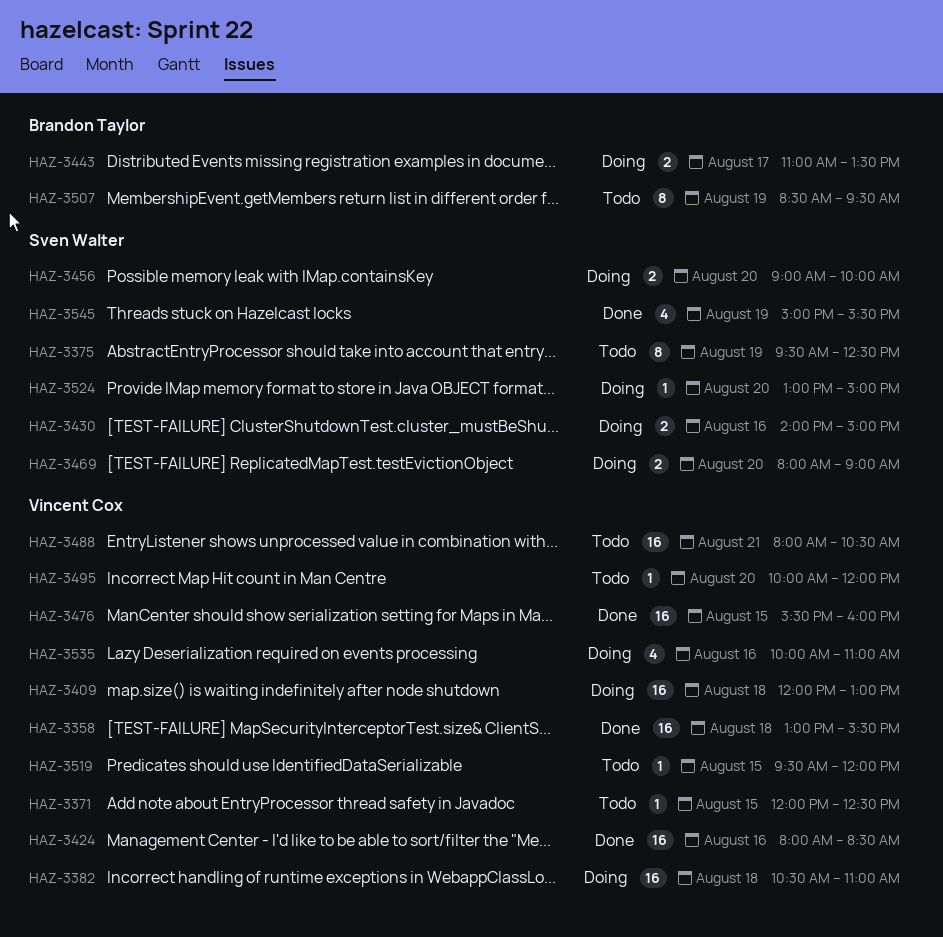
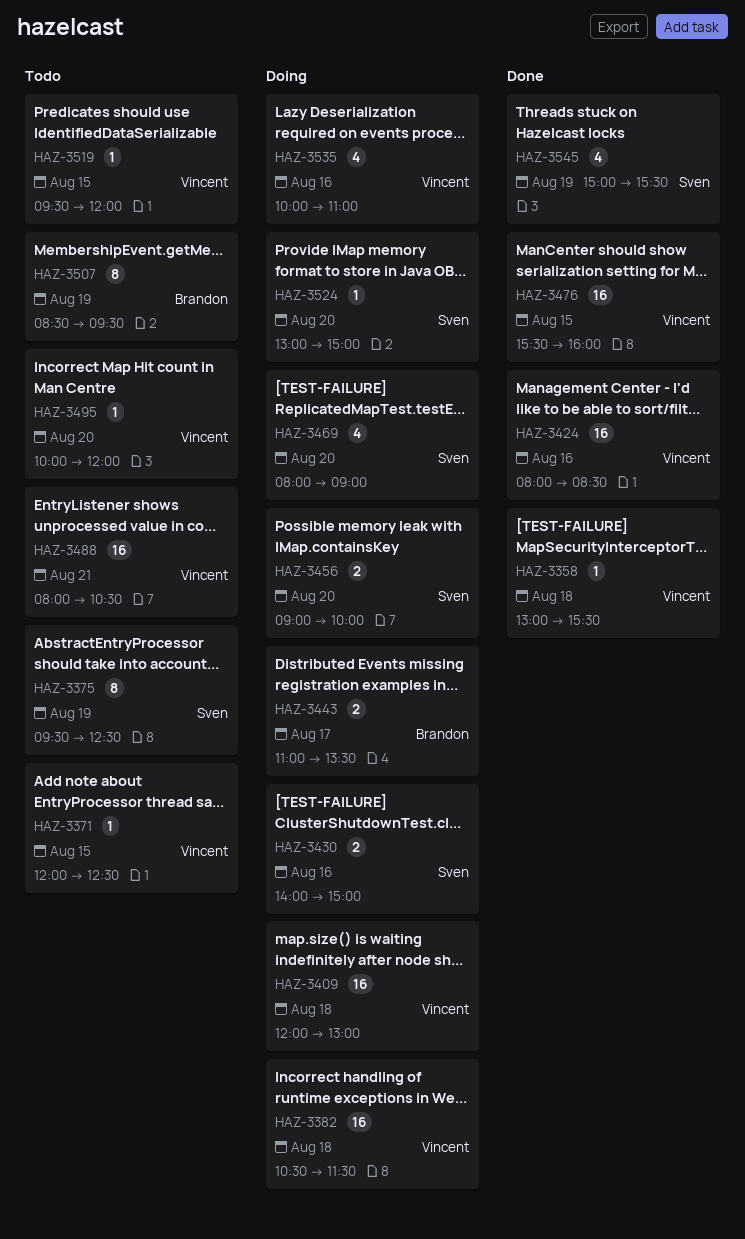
HAZ-3358, estimate: 16 -> 1
HAZ-3382, ends: 11:00 -> 11:30
HAZ-3469, estimate: 2 -> 4

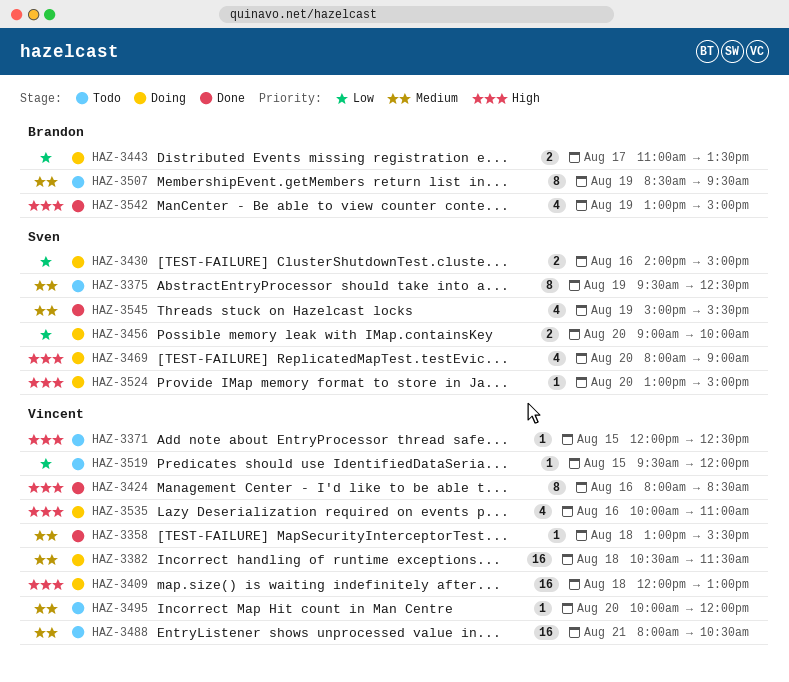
HAZ-3424, estimate: 16 -> 8
HAZ-3476: present -> none
HAZ-3542: none -> present

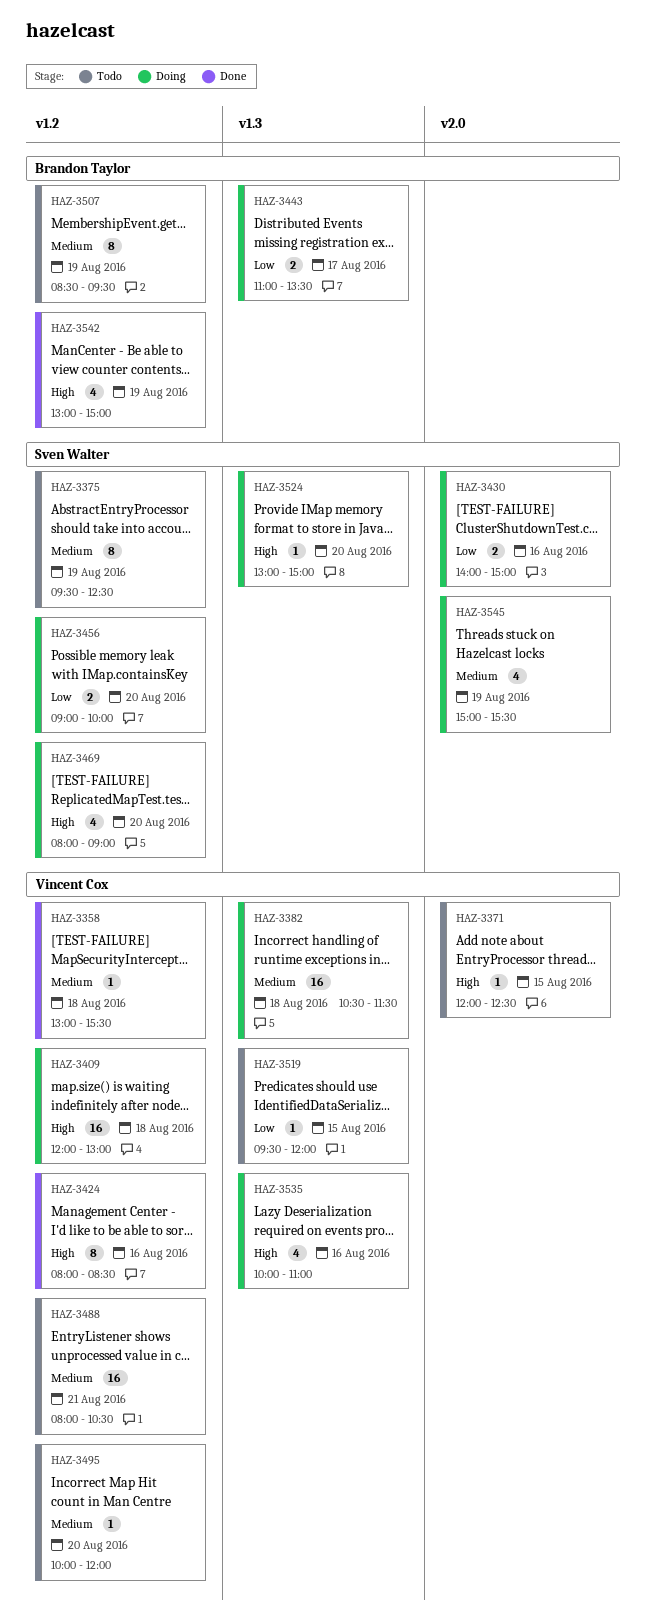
HAZ-3545, status: Done -> Doing

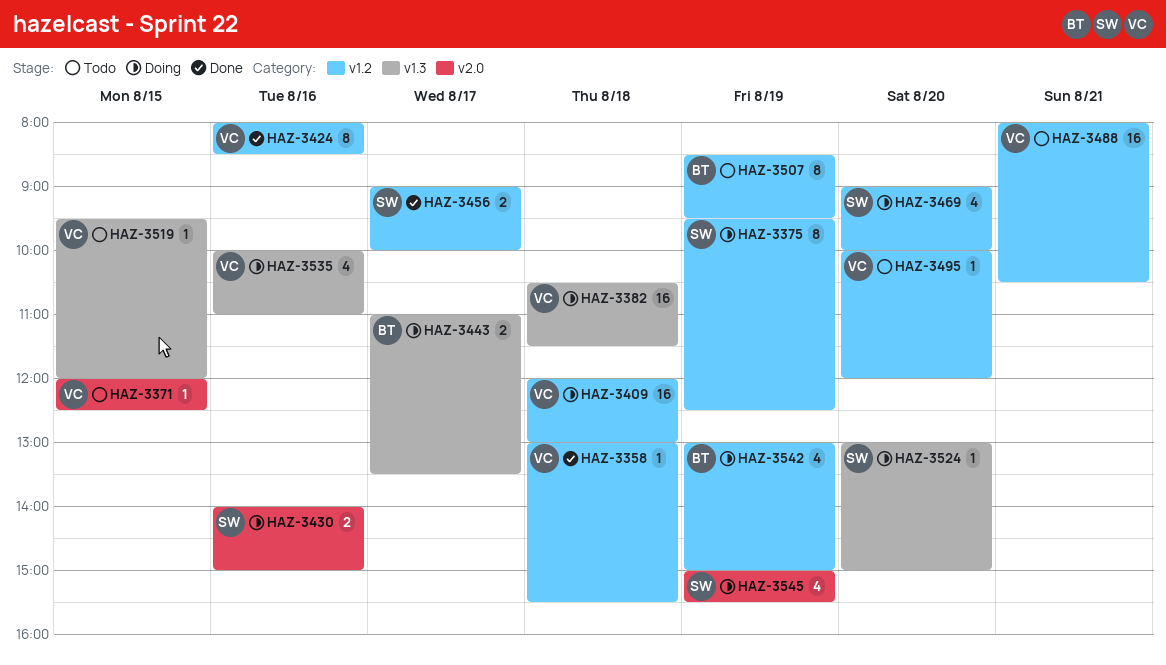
HAZ-3375, status: Todo -> Doing
HAZ-3456, status: Doing -> Done
HAZ-3456, day: Aug 20 -> Aug 17
HAZ-3469, begins: 08:00 -> 09:00
HAZ-3469, ends: 09:00 -> 10:00
HAZ-3542, status: Done -> Doing

